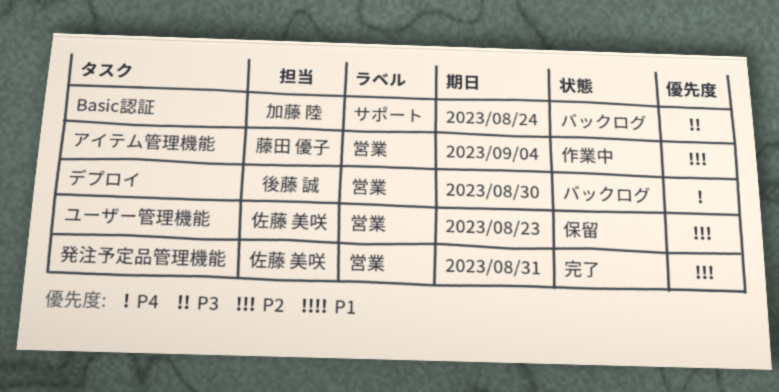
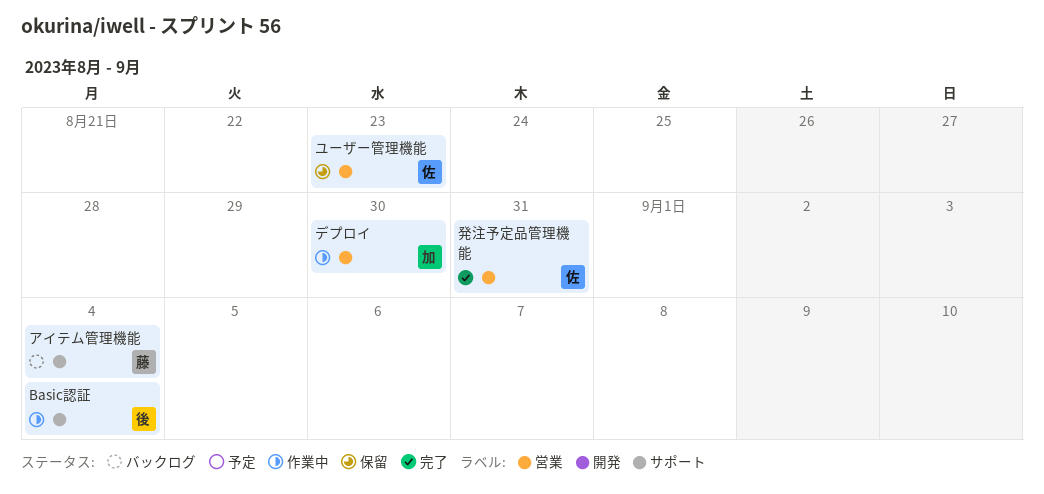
Basic認証, status: バックログ -> 作業中
Basic認証, owner: 加藤 陸 -> 後藤 誠
Basic認証, due: Aug 24 -> Sep 4
アイテム管理機能, status: 作業中 -> バックログ
アイテム管理機能, label: 営業 -> サポート
デプロイ, status: バックログ -> 作業中
デプロイ, owner: 後藤 誠 -> 加藤 陸

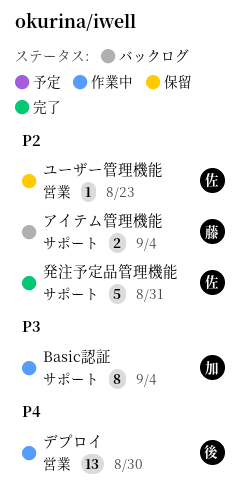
Basic認証, owner: 後 -> 加
デプロイ, owner: 加 -> 後
発注予定品管理機能, label: 営業 -> サポート

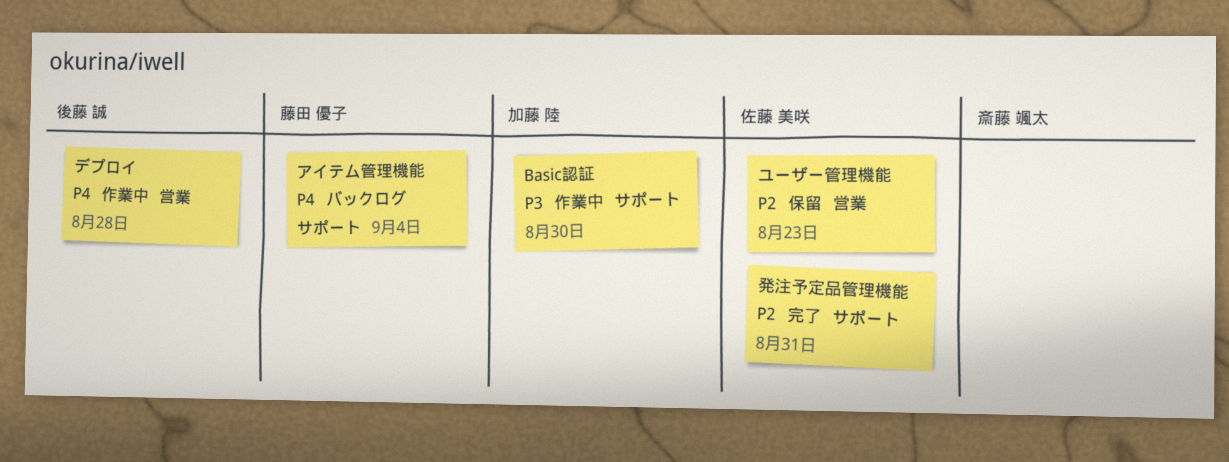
Basic認証, due: Sep 4 -> Aug 30
アイテム管理機能, priority: P2 -> P4
デプロイ, due: Aug 30 -> Aug 28

